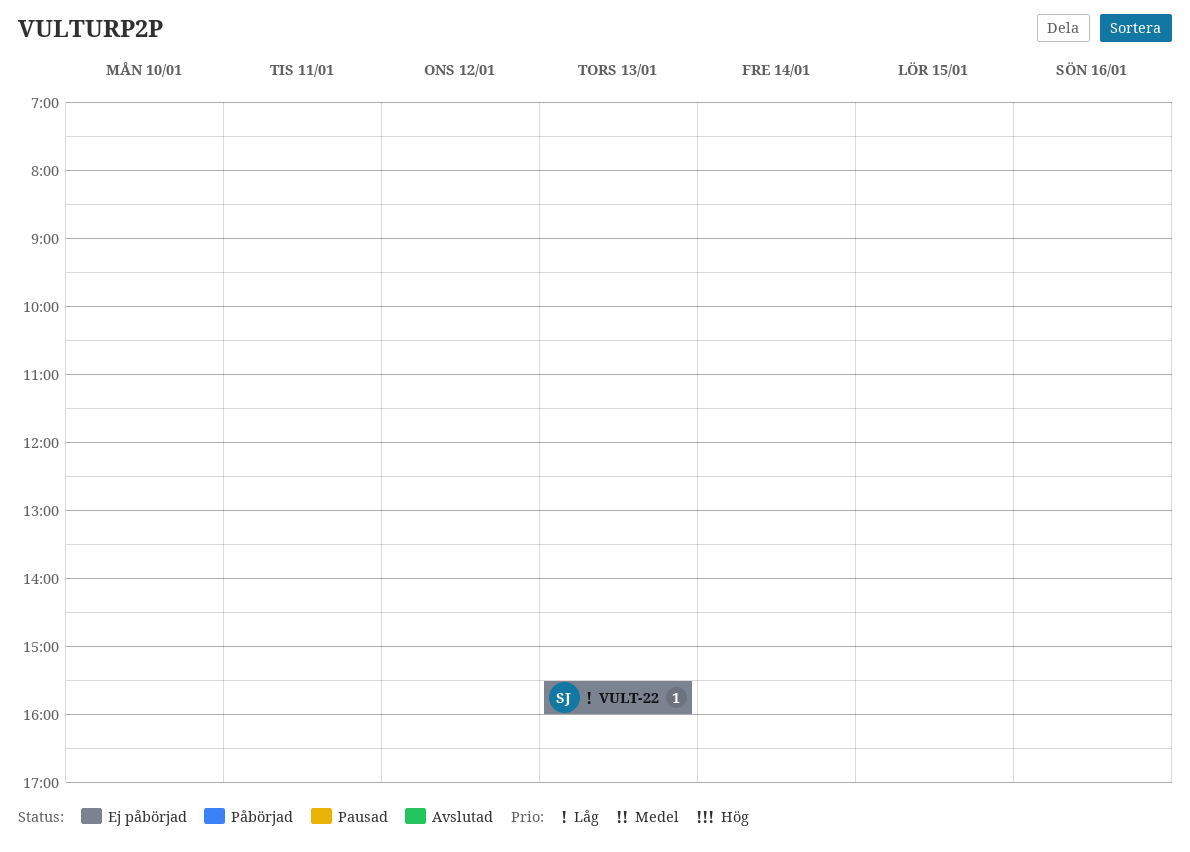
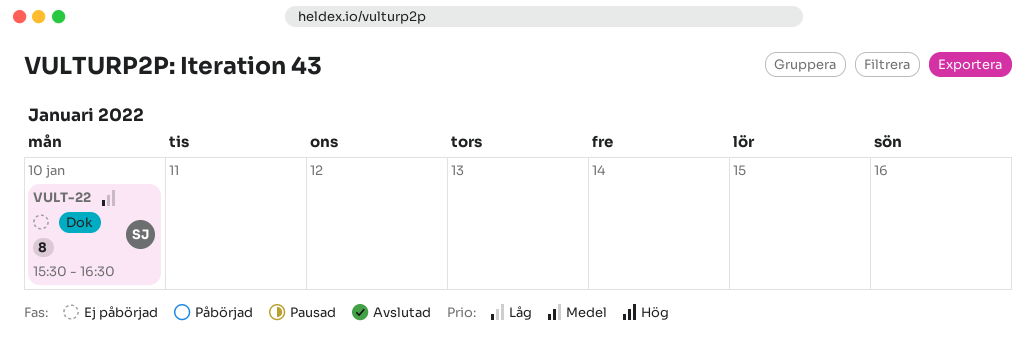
VULT-22, estimate: 1 -> 8
VULT-22, day: Jan 13 -> Jan 10
VULT-22, ends: 16:00 -> 16:30

